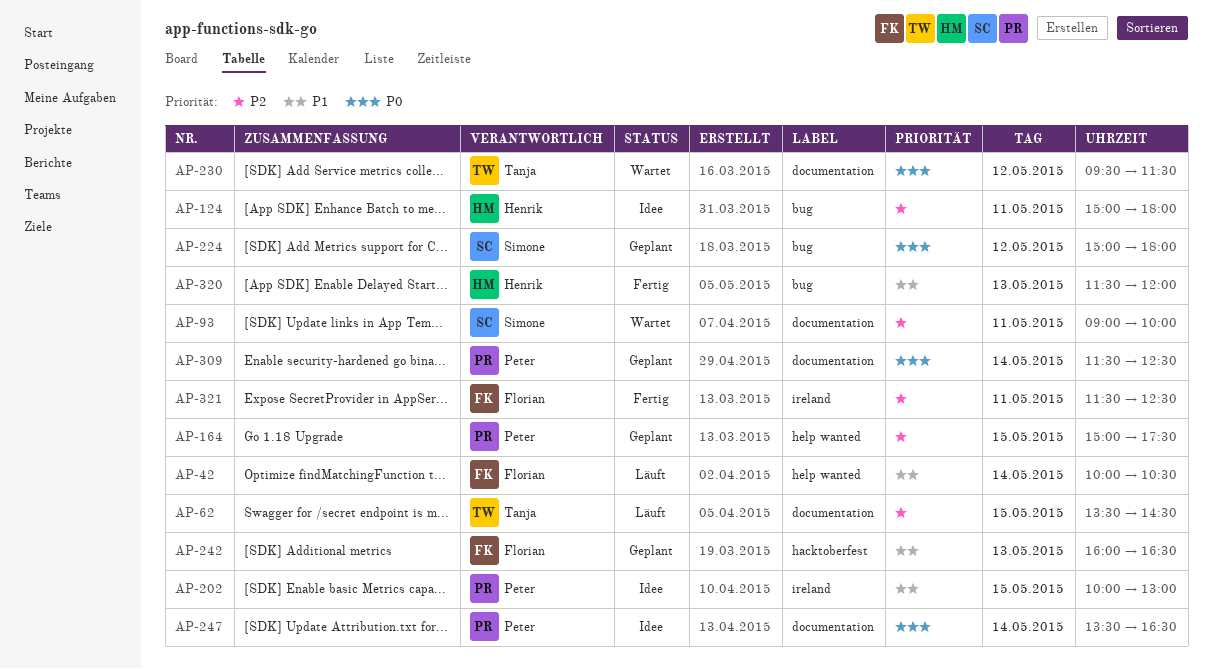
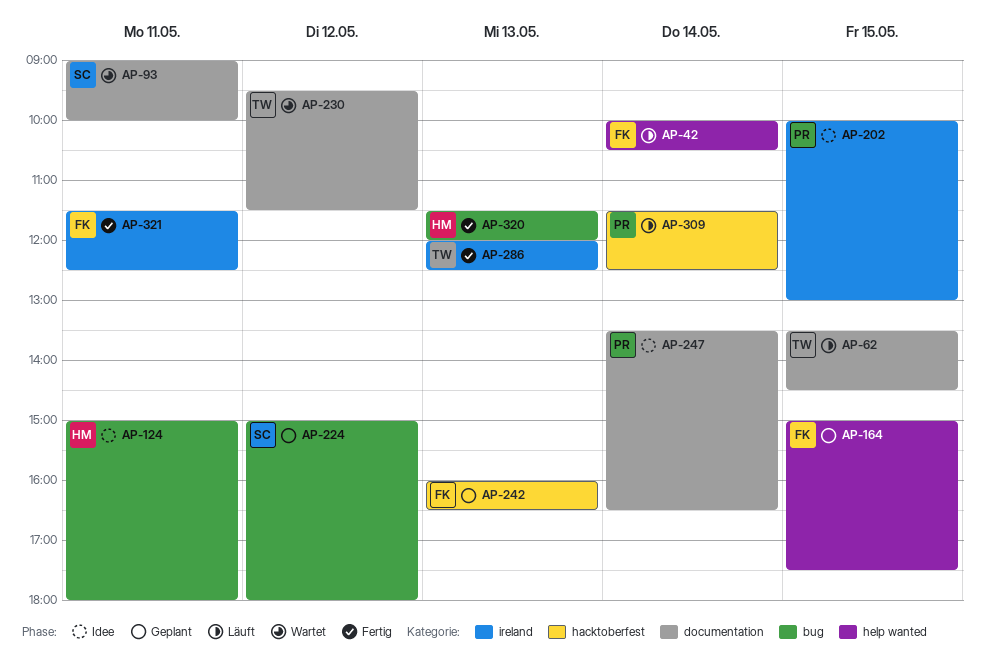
AP-164, owner: Peter -> Florian
AP-286: none -> present
AP-309, status: Geplant -> Läuft
AP-309, label: documentation -> hacktoberfest

